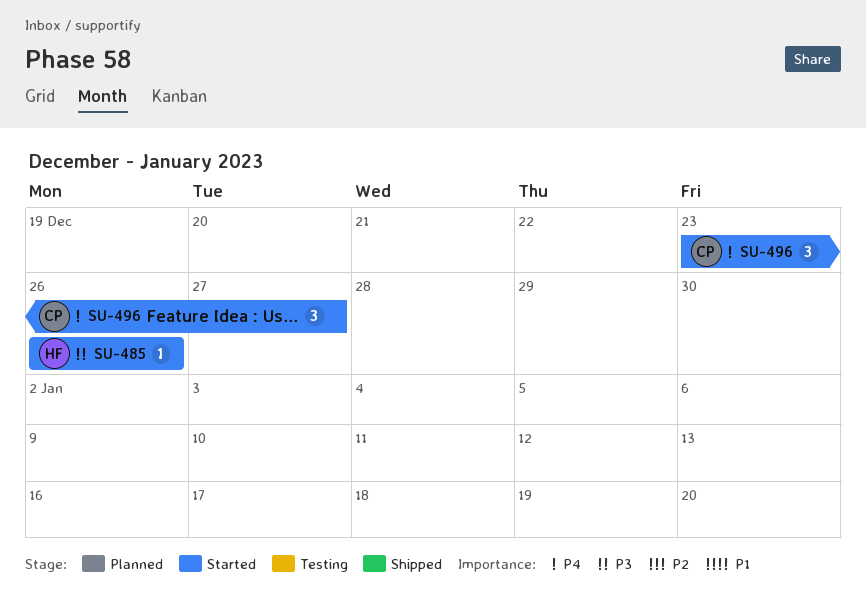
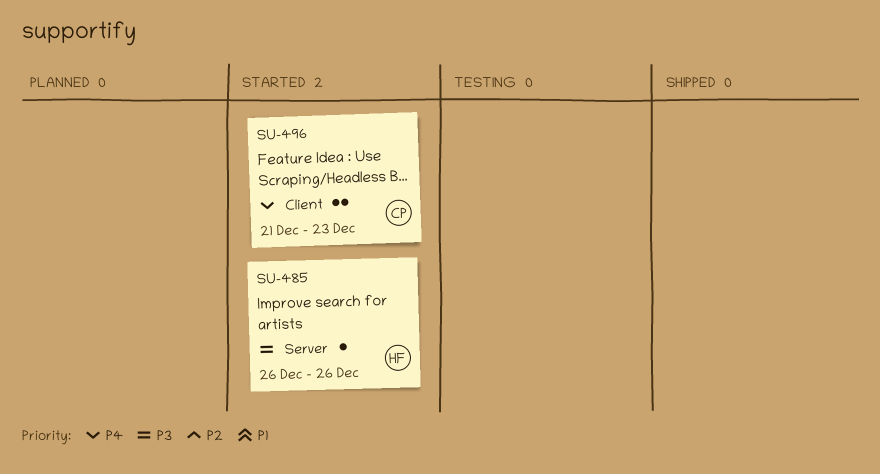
SU-496, estimate: 3 -> 2
SU-496, start: Dec 23 -> Dec 21
SU-496, due: Dec 27 -> Dec 23

